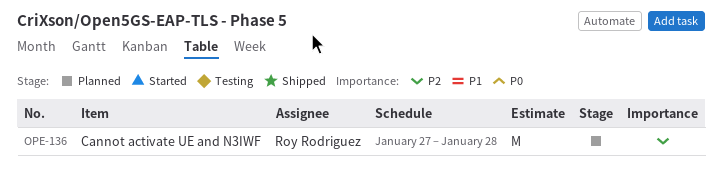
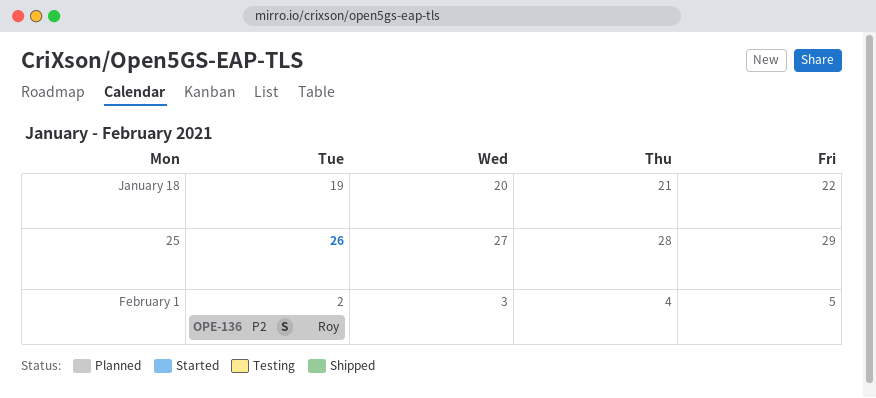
OPE-136, estimate: M -> S
OPE-136, due: Jan 28 -> Feb 2

